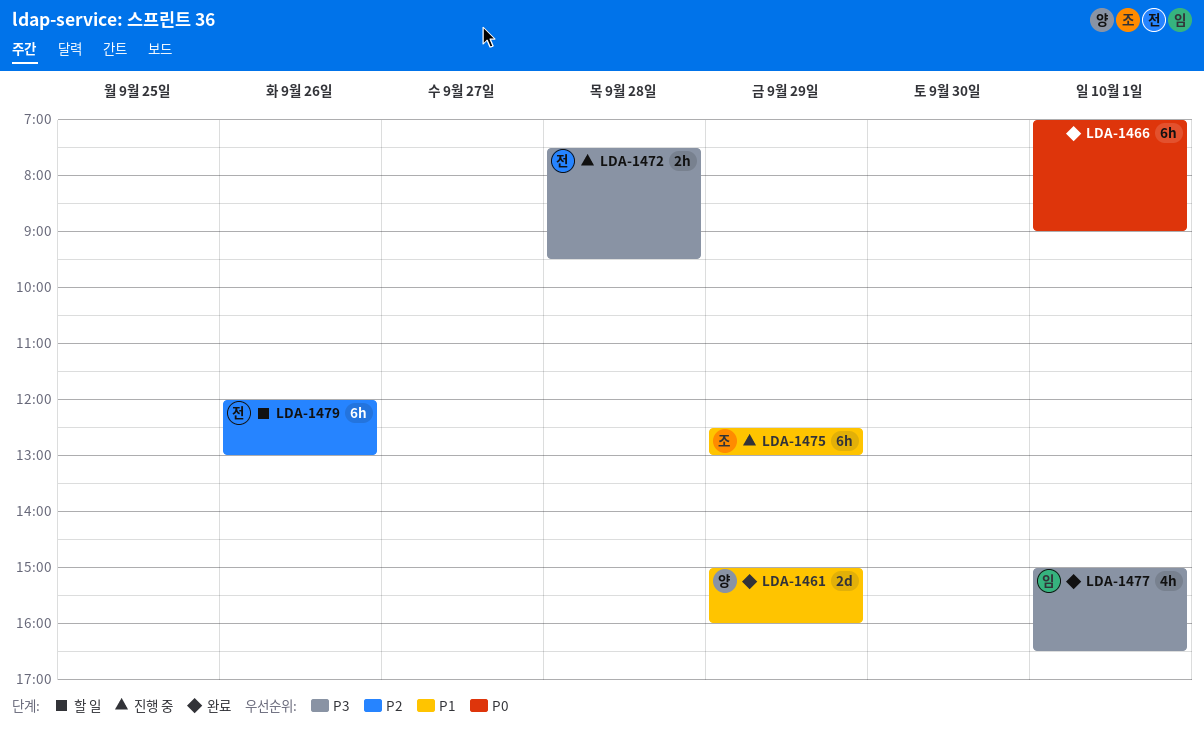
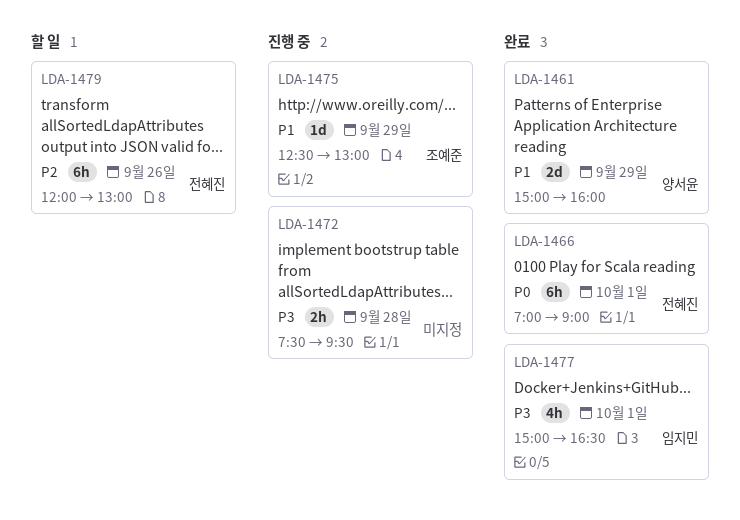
LDA-1466, owner: none -> 전혜진
LDA-1472, owner: 전혜진 -> none
LDA-1475, estimate: 6h -> 1d

